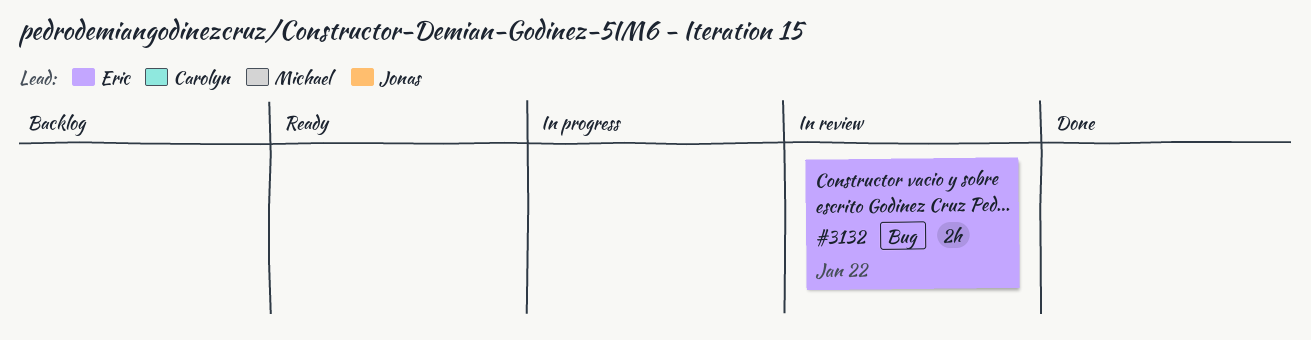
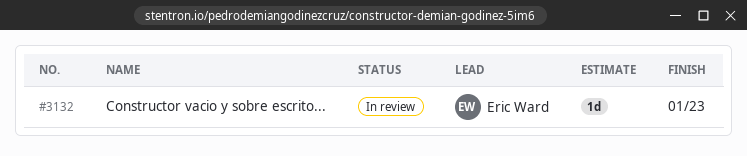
#3132, estimate: 2h -> 1d
#3132, due: Jan 22 -> Jan 23

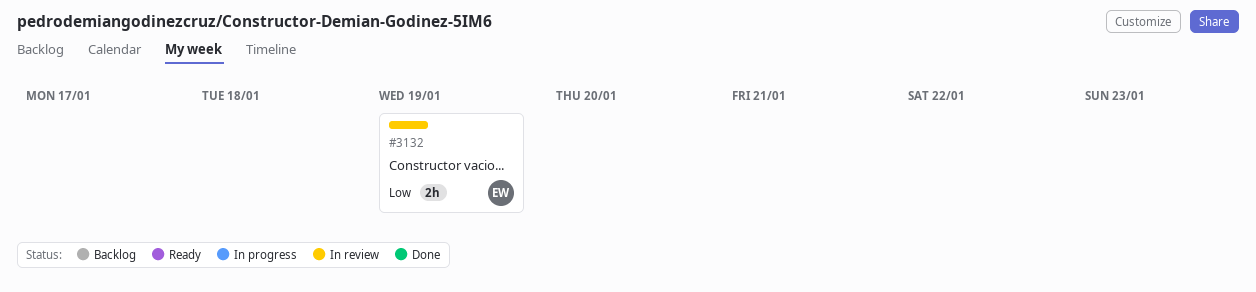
#3132, estimate: 1d -> 2h
#3132, due: Jan 23 -> Jan 19

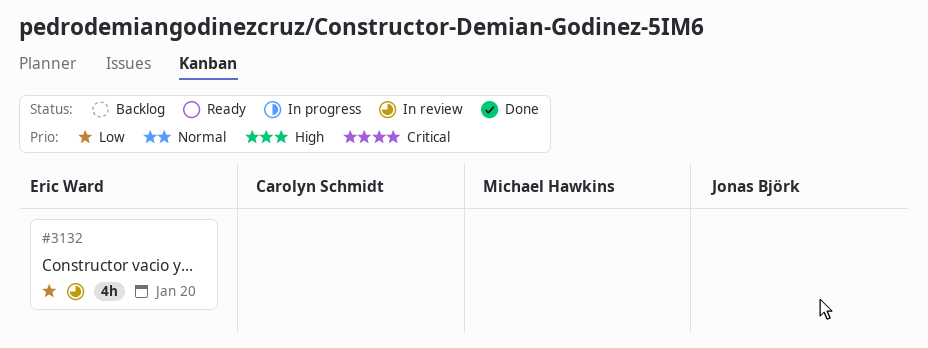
#3132, estimate: 2h -> 4h
#3132, due: Jan 19 -> Jan 20

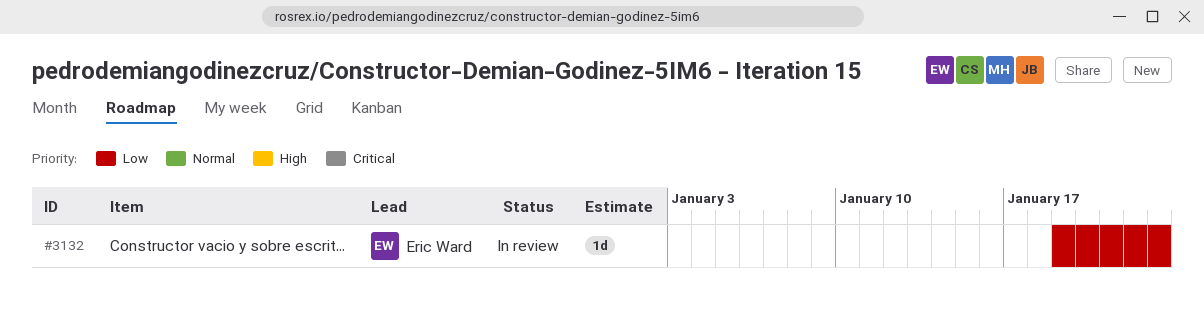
#3132, estimate: 4h -> 1d
#3132, due: Jan 20 -> Jan 23

